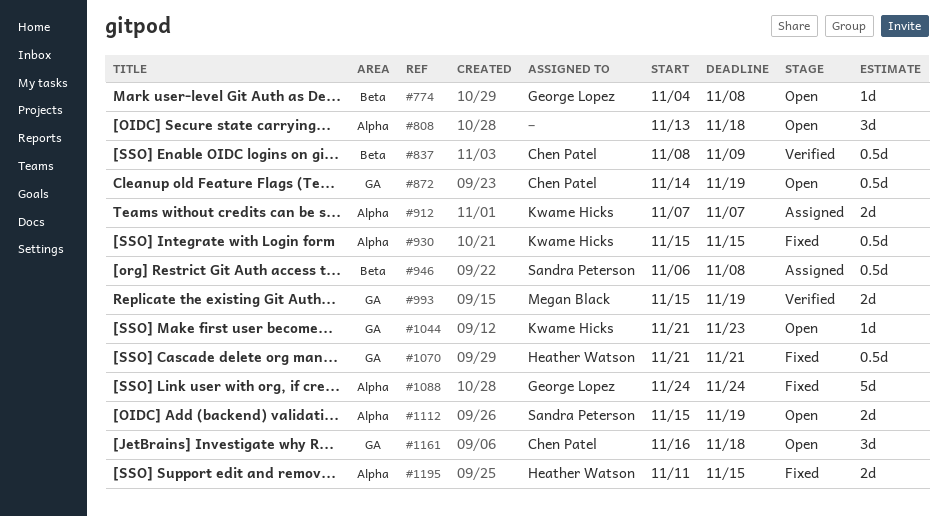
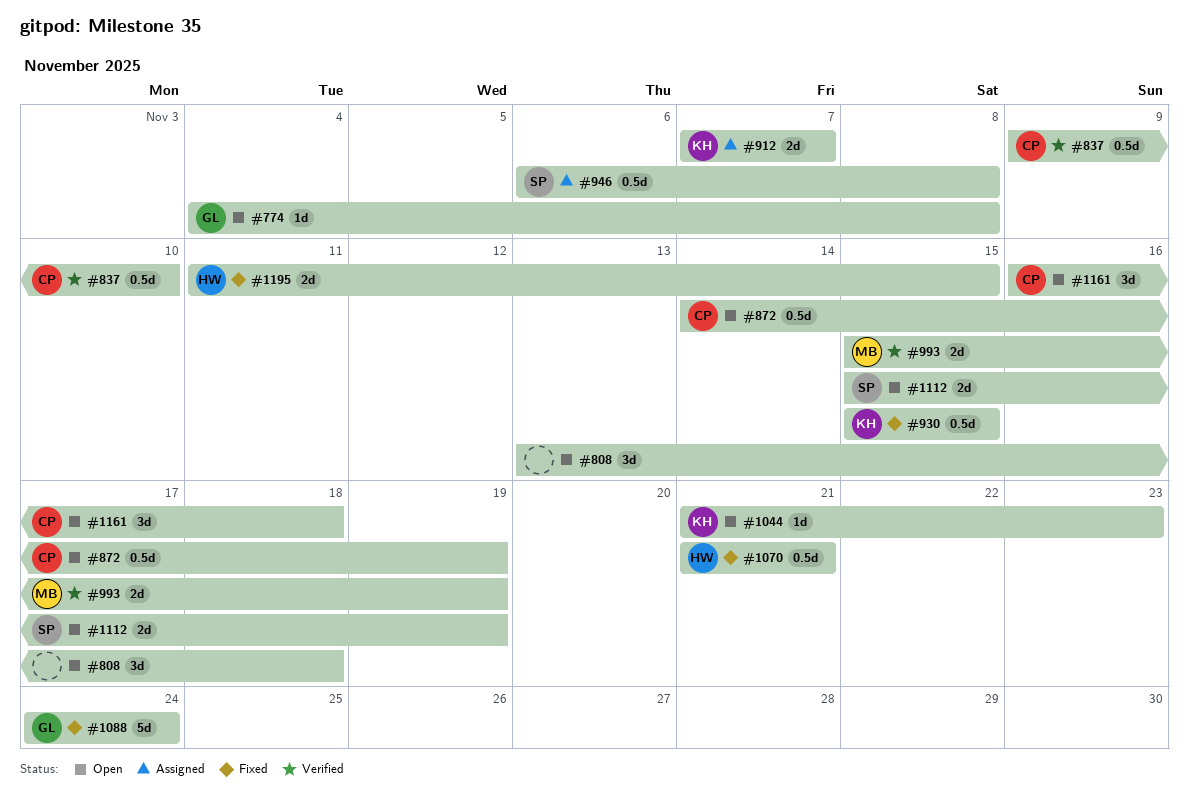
#837, start: Nov 8 -> Nov 9
#837, due: Nov 9 -> Nov 10

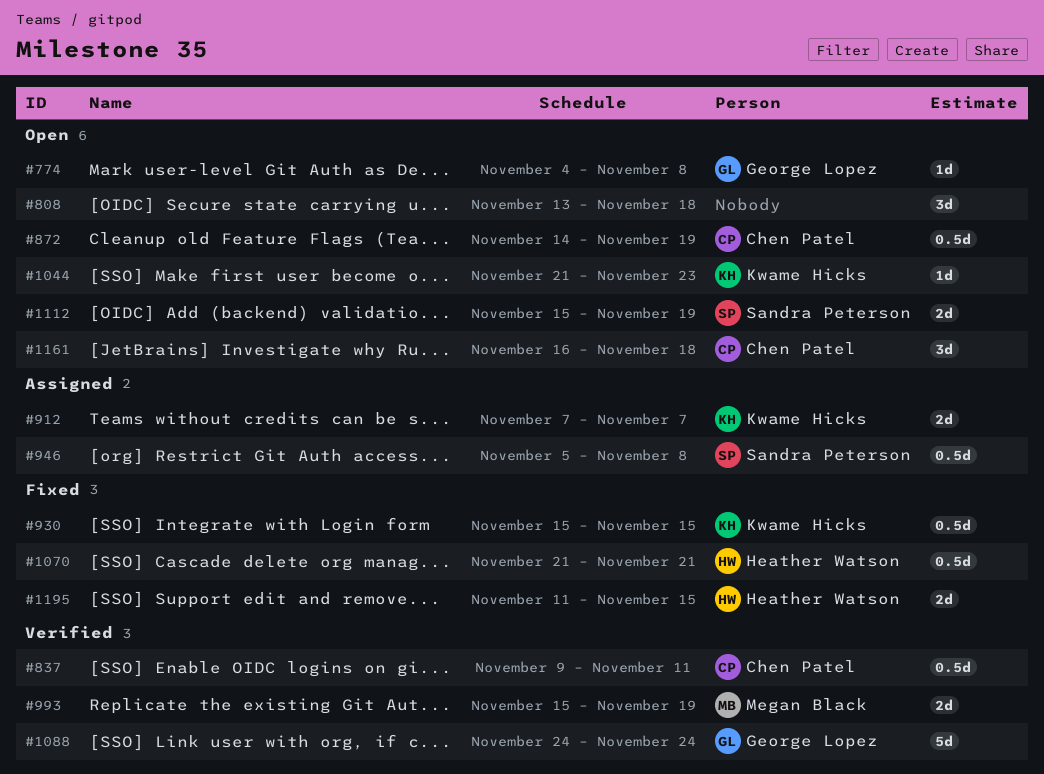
#837, due: Nov 10 -> Nov 11
#946, start: Nov 6 -> Nov 5
#1088, status: Fixed -> Verified

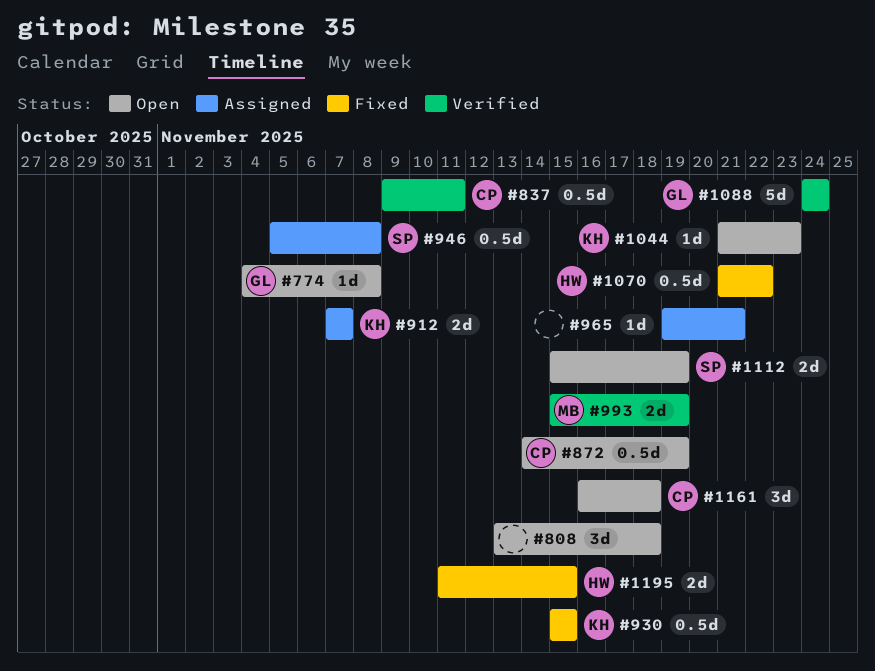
#965: none -> present
#1070, due: Nov 21 -> Nov 22

